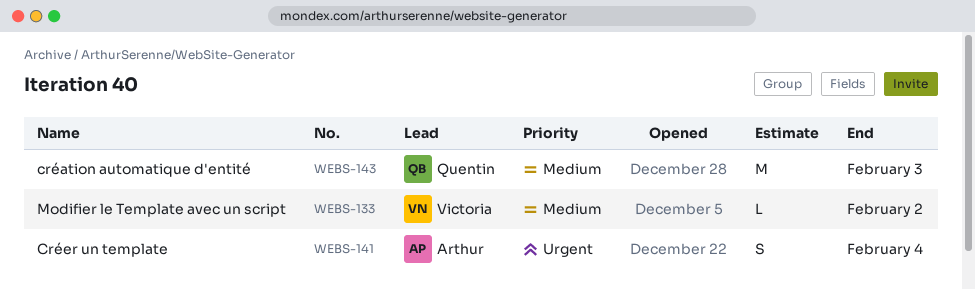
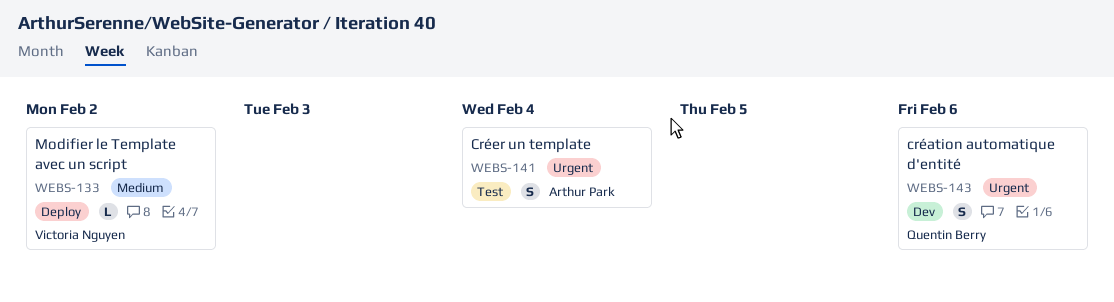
WEBS-143, priority: Medium -> Urgent
WEBS-143, estimate: M -> S
WEBS-143, due: Feb 3 -> Feb 6

